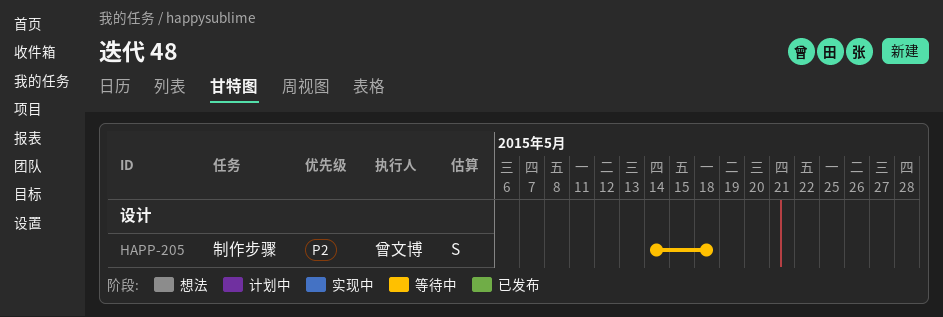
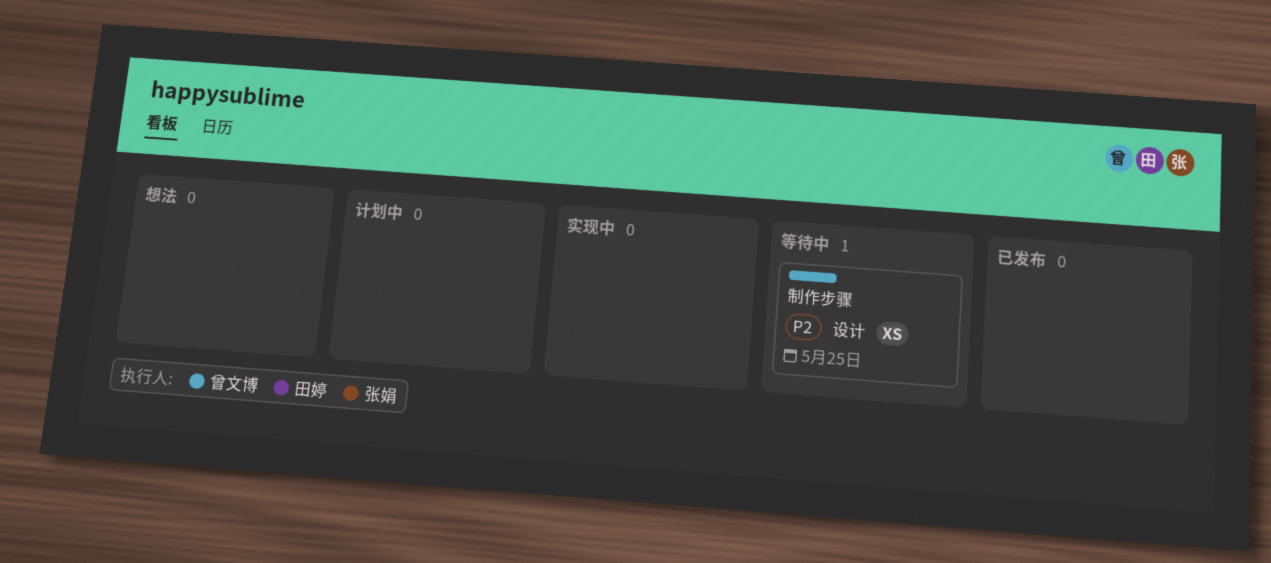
制作步骤, estimate: S -> XS
制作步骤, due: May 18 -> May 25

